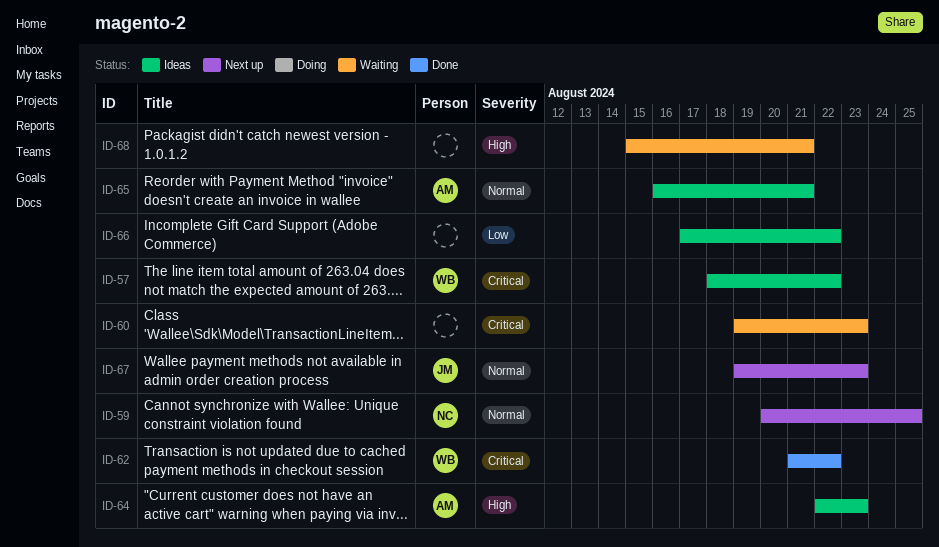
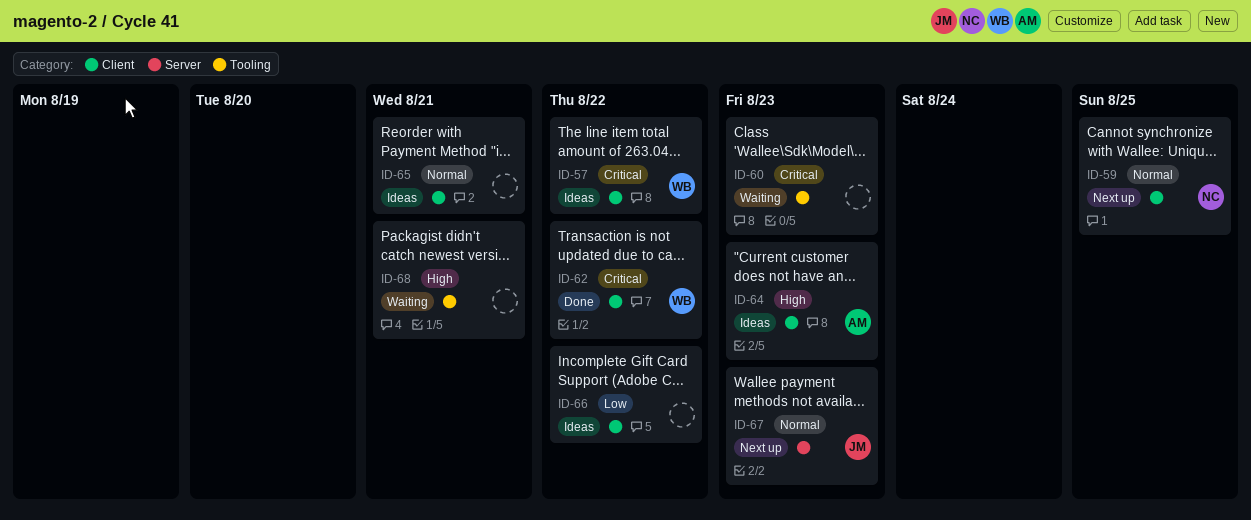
ID-65, owner: AM -> none

